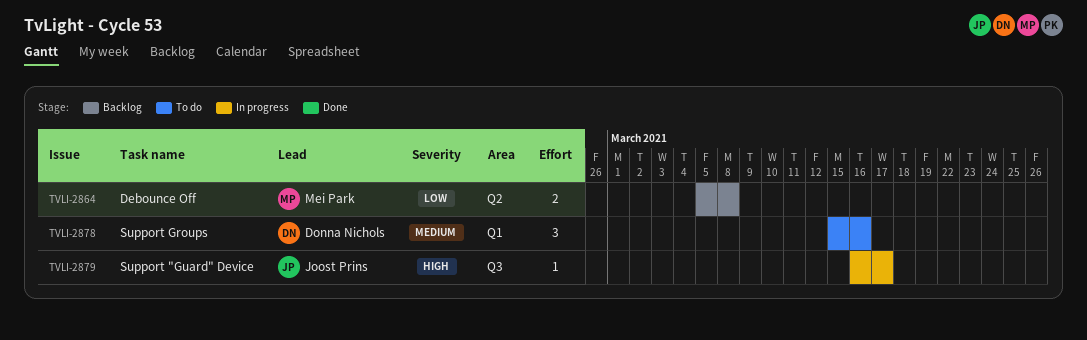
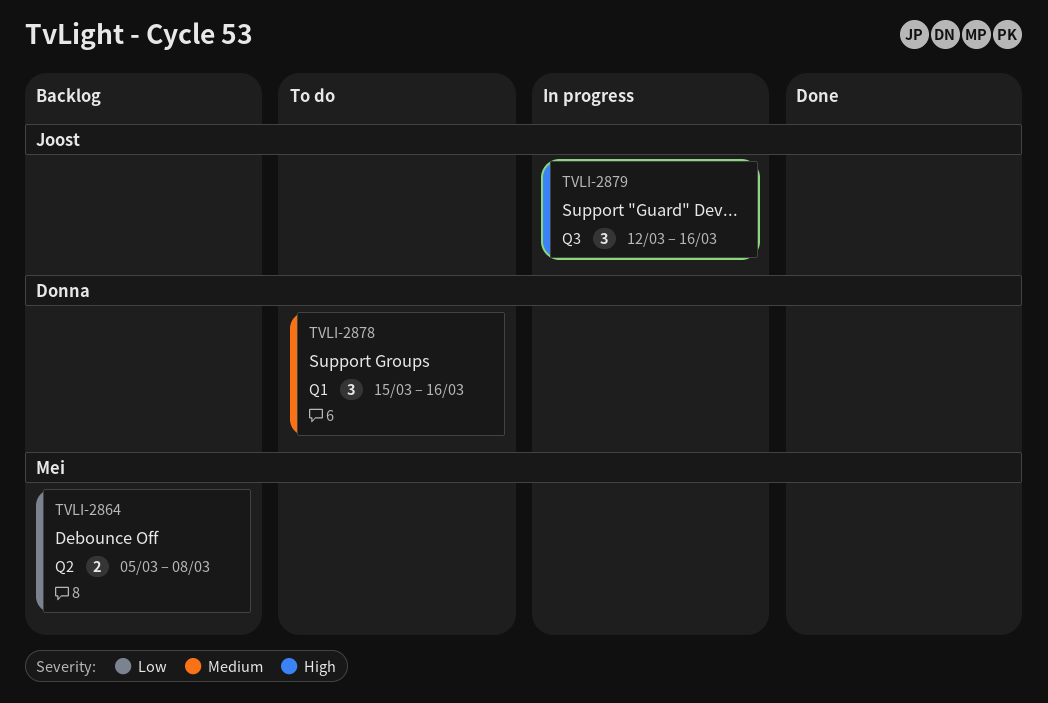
TVLI-2879, estimate: 1 -> 3
TVLI-2879, start: Mar 16 -> Mar 12
TVLI-2879, due: Mar 17 -> Mar 16

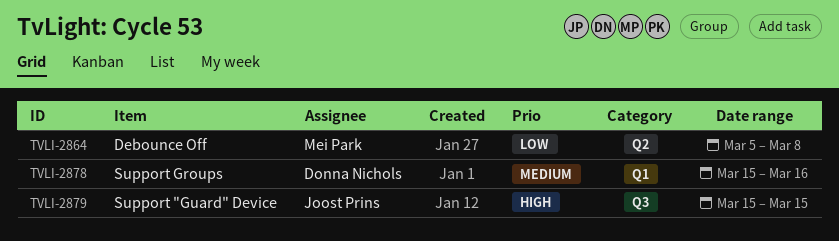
TVLI-2879, start: Mar 12 -> Mar 15
TVLI-2879, due: Mar 16 -> Mar 15

